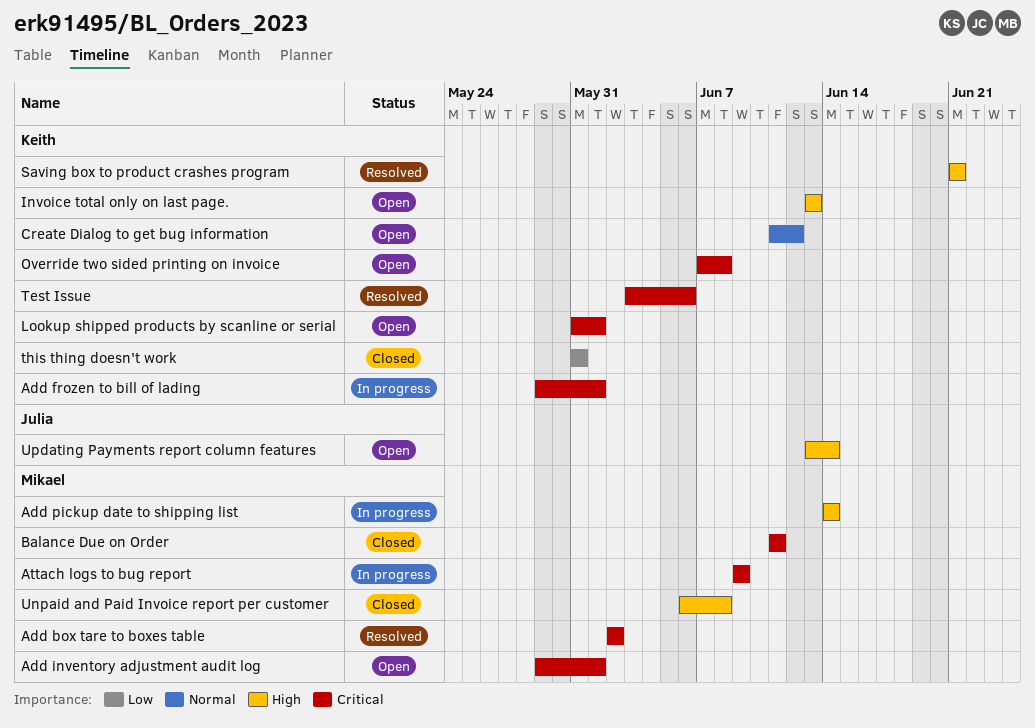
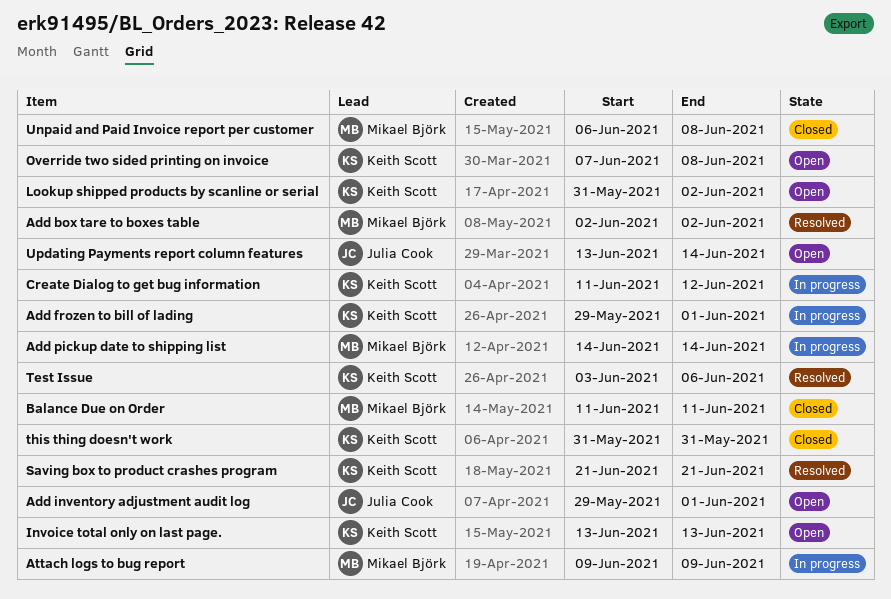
Add inventory adjustment audit log, owner: Mikael Björk -> Julia Cook
Create Dialog to get bug information, status: Open -> In progress
Lookup shipped products by scanline or serial, due: Jun 1 -> Jun 2

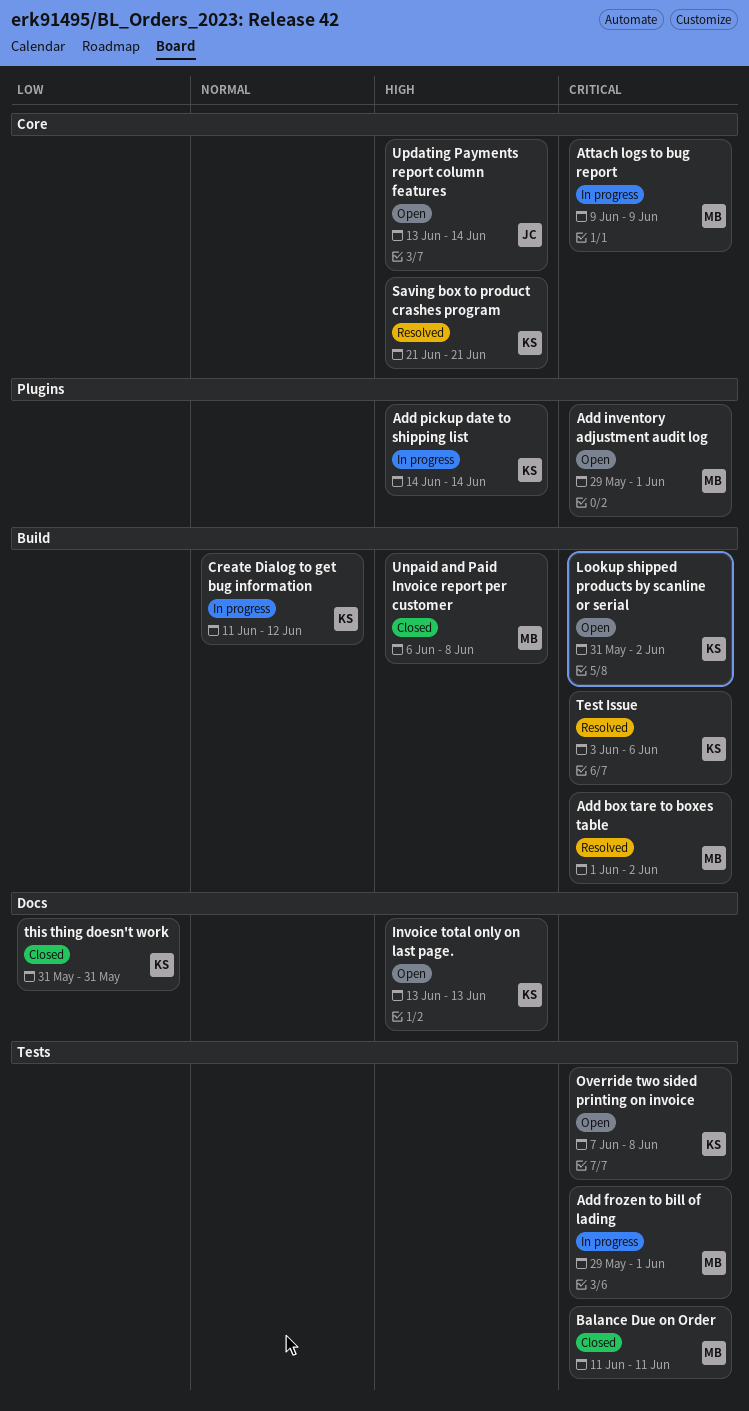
Add box tare to boxes table, start: Jun 2 -> Jun 1
Add frozen to bill of lading, owner: Keith Scott -> Mikael Björk
Add inventory adjustment audit log, owner: Julia Cook -> Mikael Björk
Add pickup date to shipping list, owner: Mikael Björk -> Keith Scott

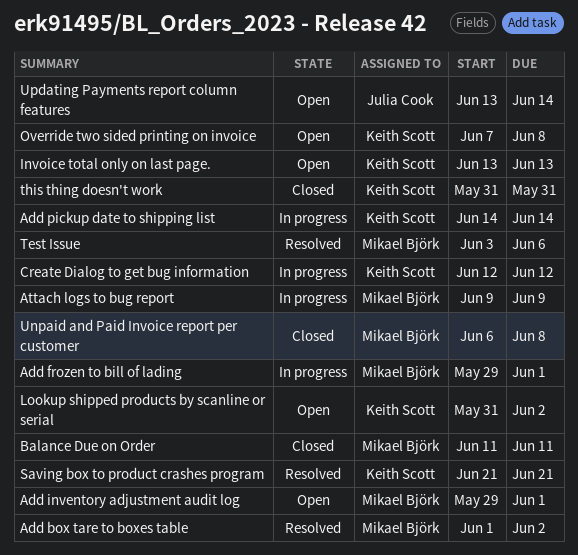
Create Dialog to get bug information, start: Jun 11 -> Jun 12
Test Issue, owner: Keith Scott -> Mikael Björk

